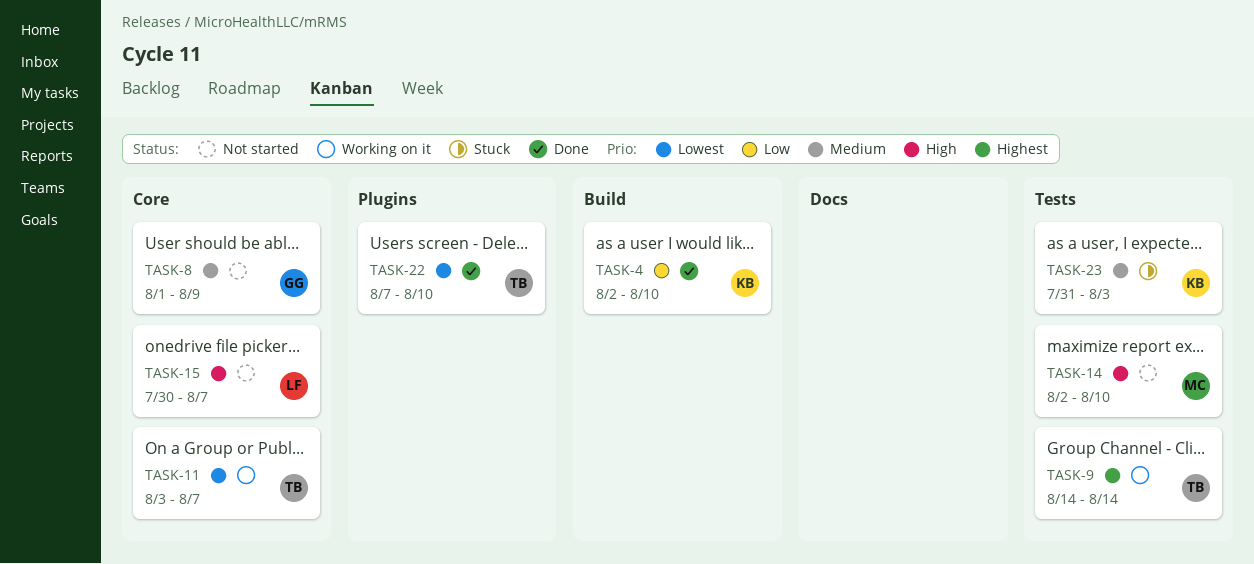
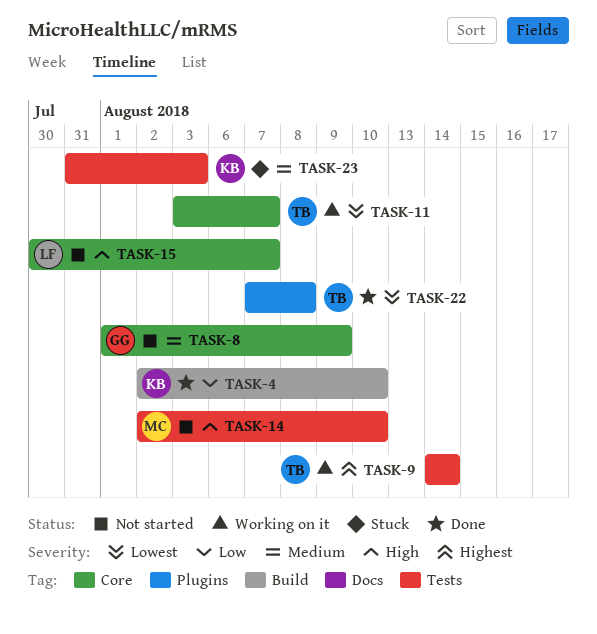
TASK-22, due: Aug 10 -> Aug 8

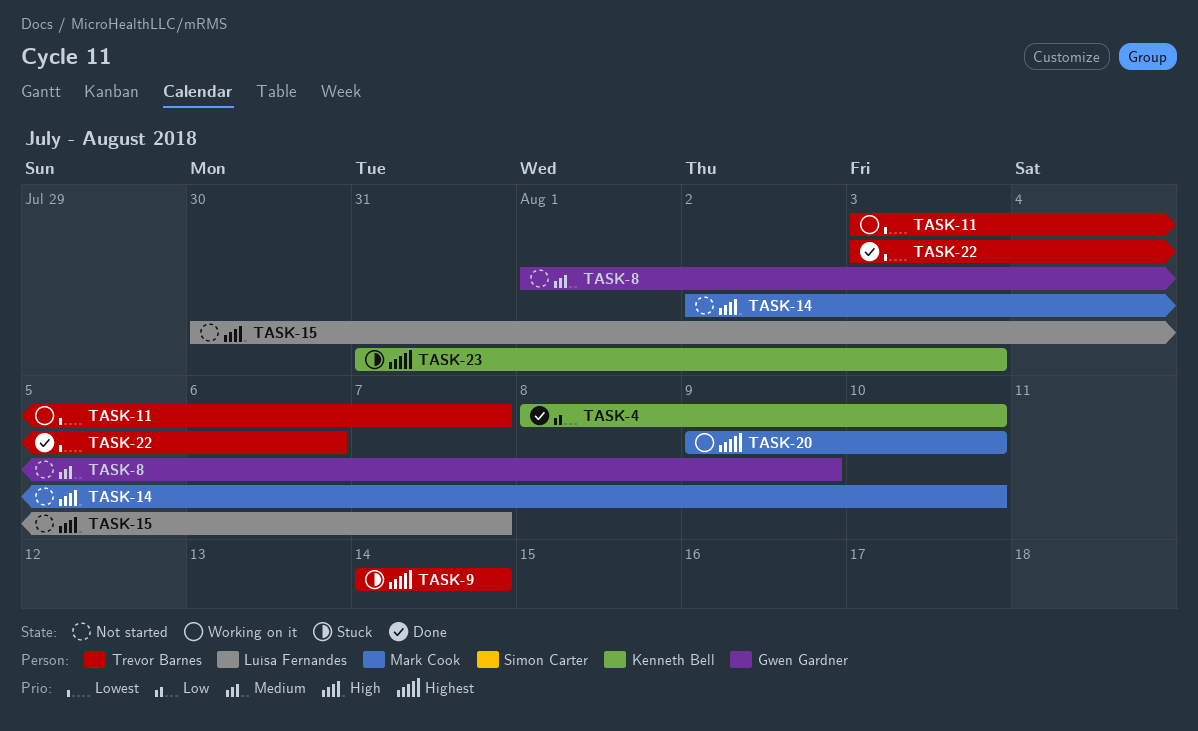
TASK-4, start: Aug 2 -> Aug 8
TASK-9, status: Working on it -> Stuck
TASK-20: none -> present
TASK-22, start: Aug 7 -> Aug 3
TASK-22, due: Aug 8 -> Aug 6
TASK-23, priority: Medium -> Highest

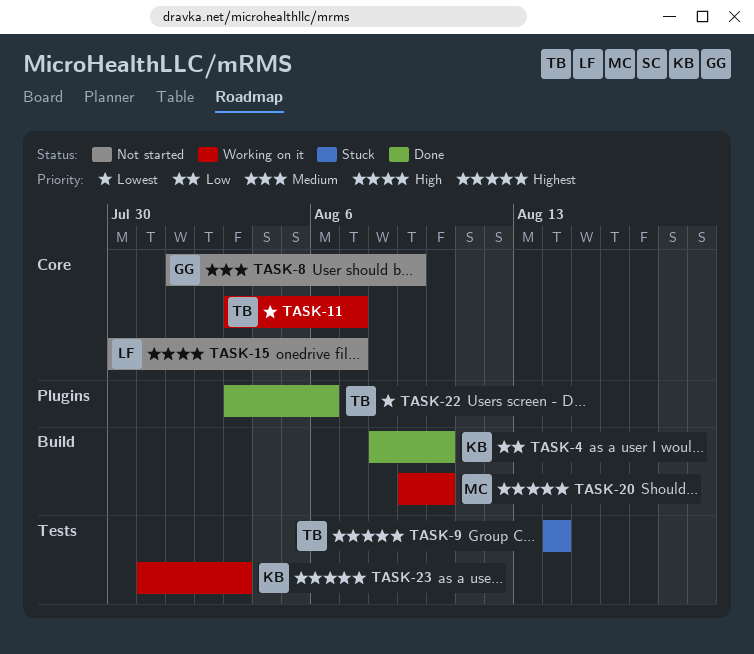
TASK-14: present -> none
TASK-23, status: Stuck -> Working on it

